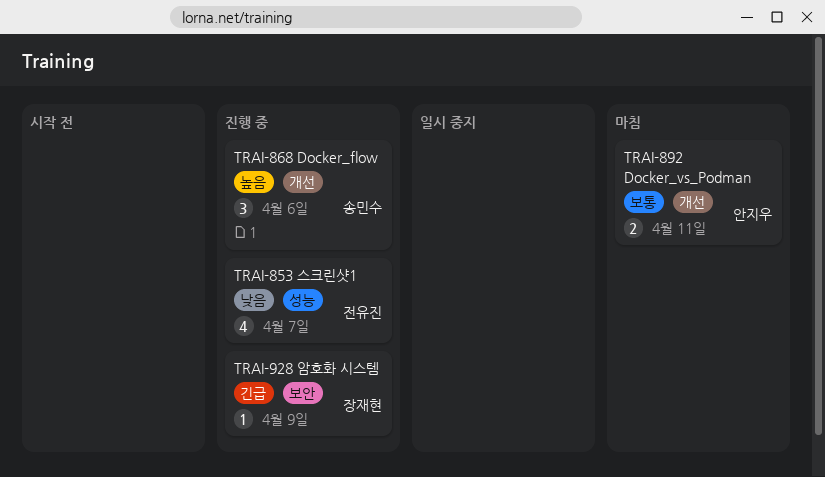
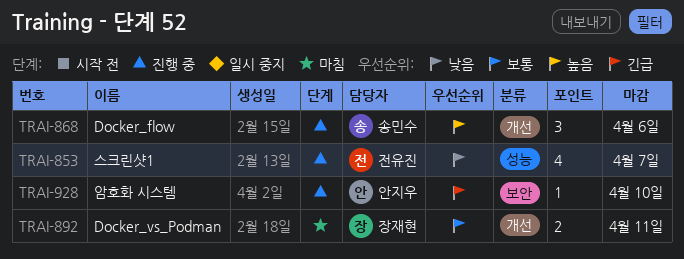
TRAI-892, owner: 안지우 -> 장재현
TRAI-928, owner: 장재현 -> 안지우
TRAI-928, due: Apr 9 -> Apr 10

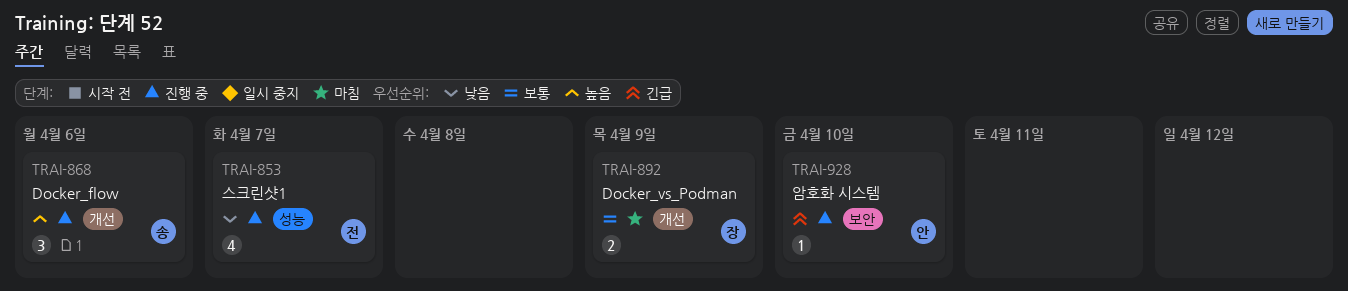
TRAI-892, due: Apr 11 -> Apr 9

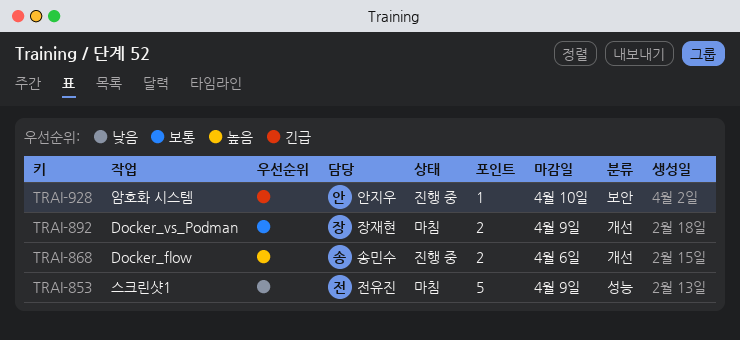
TRAI-853, status: 진행 중 -> 마침
TRAI-853, estimate: 4 -> 5
TRAI-853, due: Apr 7 -> Apr 9
TRAI-868, estimate: 3 -> 2

